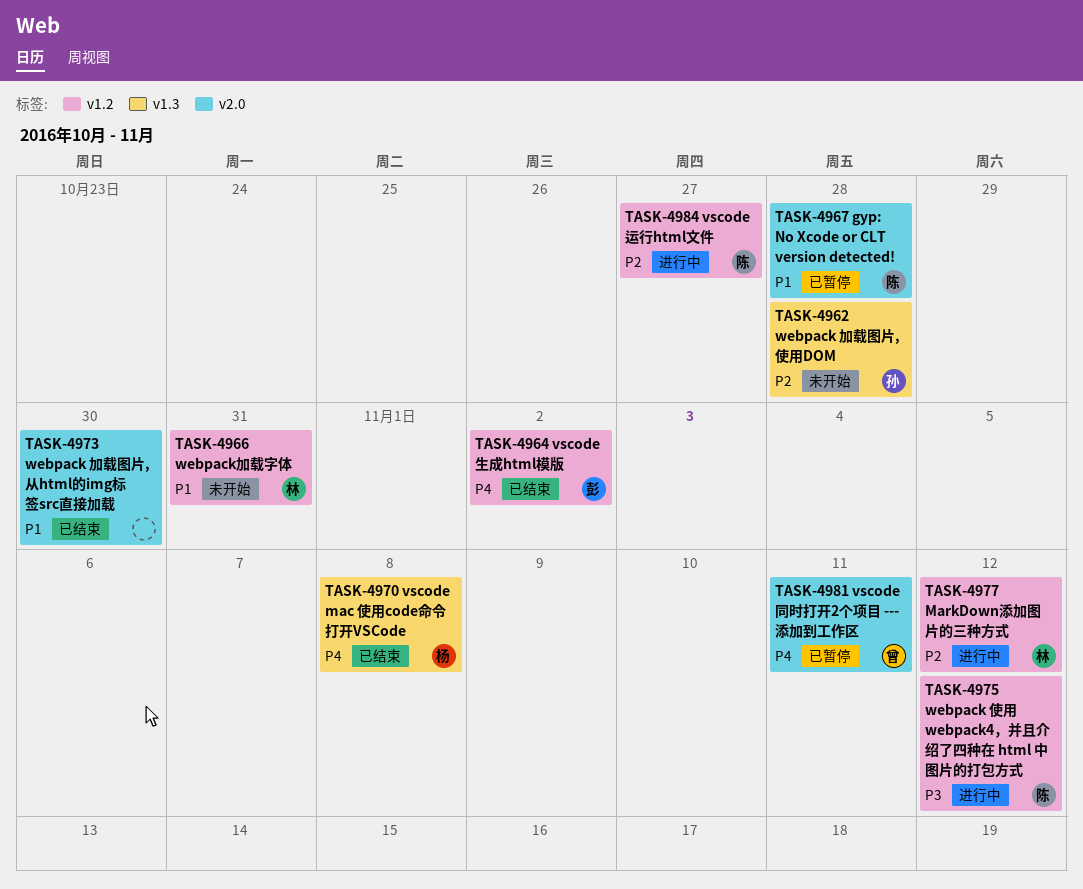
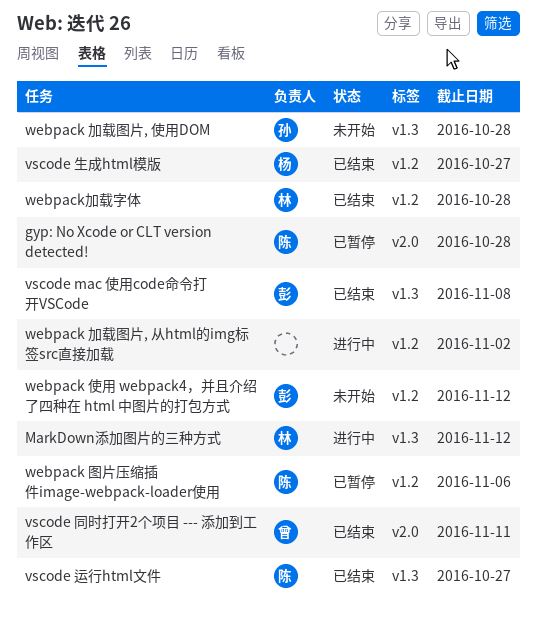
MarkDown添加图片的三种方式, label: v1.2 -> v1.3
vscode mac 使用code命令打开VSCode, owner: 杨 -> 彭
vscode 同时打开2个项目 --- 添加到工作区, status: 已暂停 -> 已结束
vscode 生成html模版, owner: 彭 -> 杨
vscode 生成html模版, due: Nov 2 -> Oct 27
vscode 运行html文件, status: 进行中 -> 已结束
vscode 运行html文件, label: v1.2 -> v1.3
webpack 使用 webpack4，并且介绍了四种在 html 中图片的打包方式, status: 进行中 -> 未开始
webpack 使用 webpack4，并且介绍了四种在 html 中图片的打包方式, owner: 陈 -> 彭
webpack 加载图片, 从html的img标签src直接加载, status: 已结束 -> 进行中
webpack 加载图片, 从html的img标签src直接加载, label: v2.0 -> v1.2
webpack 加载图片, 从html的img标签src直接加载, due: Oct 30 -> Nov 2
webpack 图片压缩插件image-webpack-loader使用: none -> present
webpack加载字体, status: 未开始 -> 已结束
webpack加载字体, due: Oct 31 -> Oct 28

